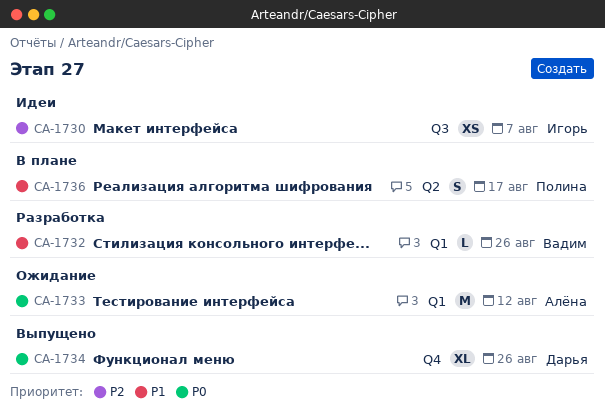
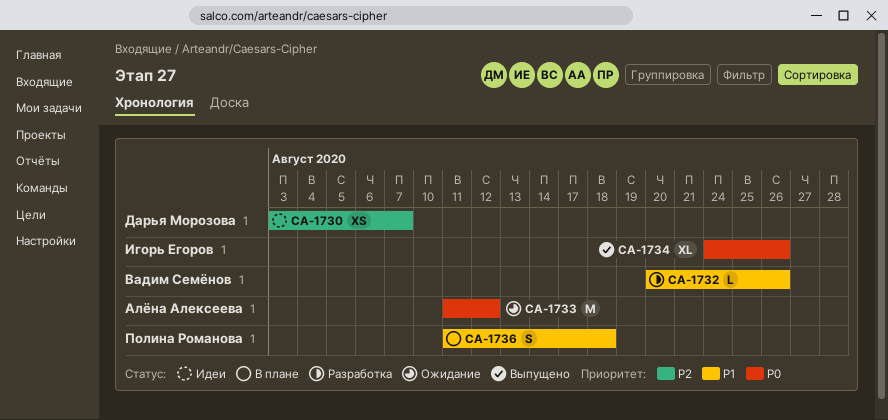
CA-1730, owner: Игорь Егоров -> Дарья Морозова
CA-1734, owner: Дарья Морозова -> Игорь Егоров
CA-1736, due: Aug 17 -> Aug 18

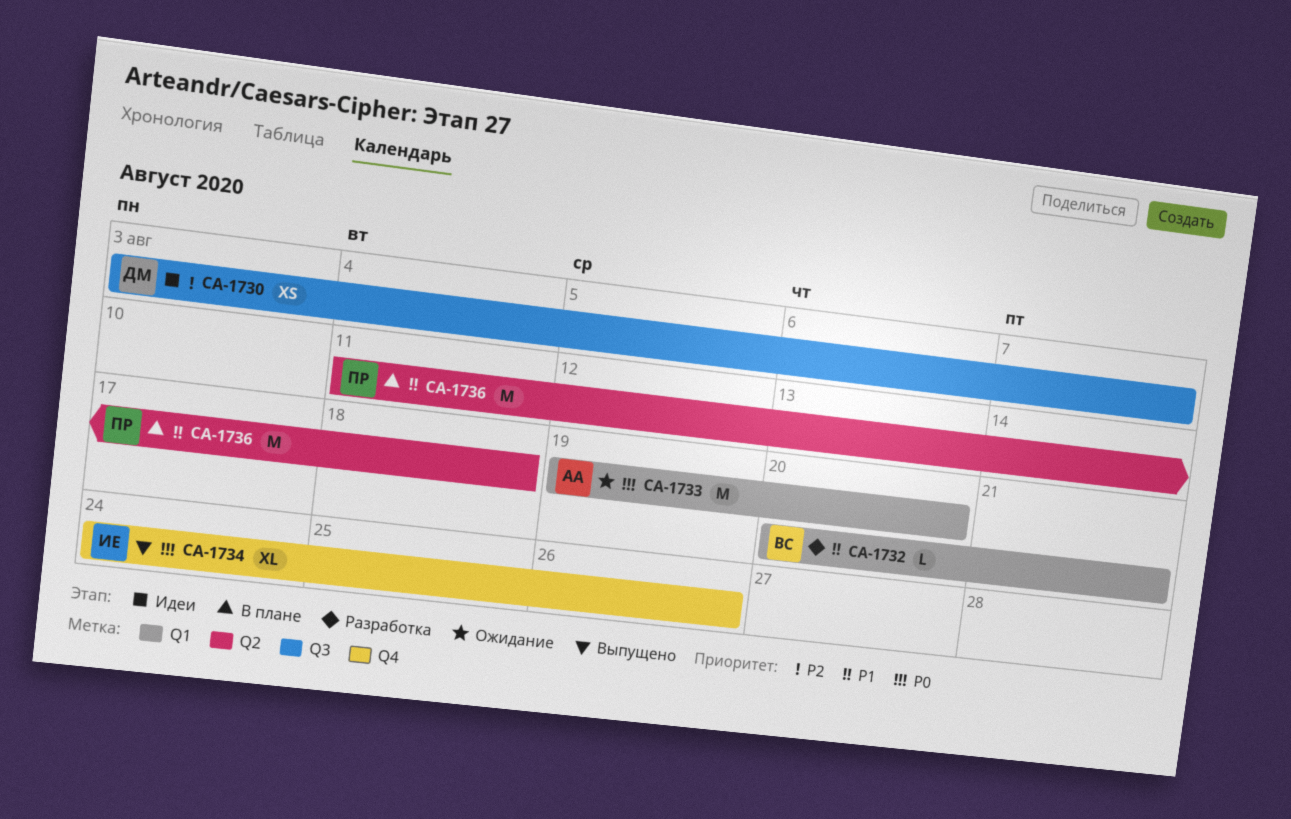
CA-1732, due: Aug 26 -> Aug 21
CA-1733, start: Aug 11 -> Aug 19
CA-1733, due: Aug 12 -> Aug 20
CA-1736, estimate: S -> M

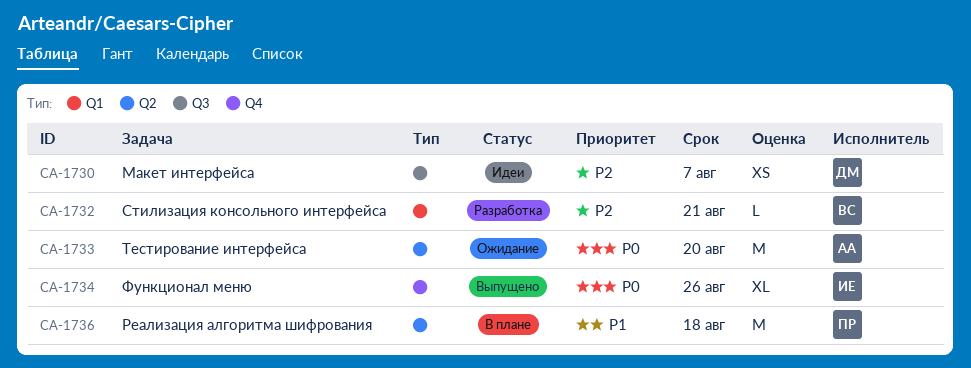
CA-1732, priority: P1 -> P2
CA-1733, label: Q1 -> Q2

